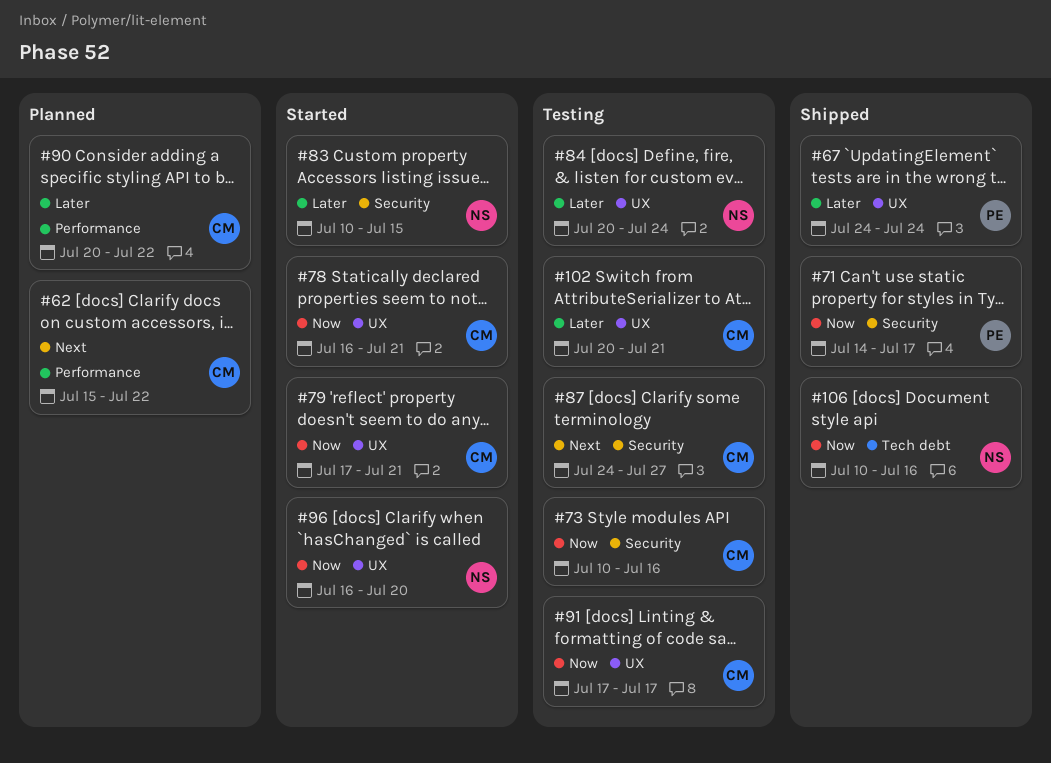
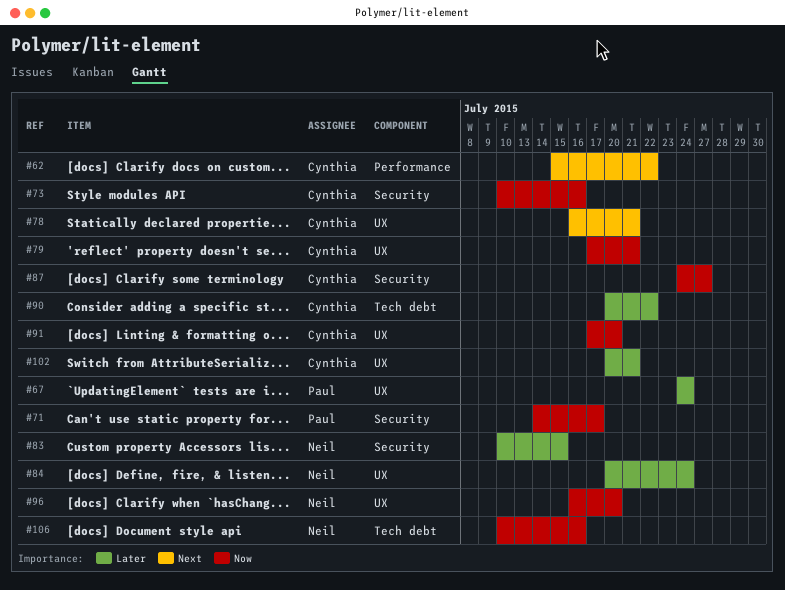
#78, priority: Now -> Next
#87, priority: Next -> Now
#90, label: Performance -> Tech debt
#91, due: Jul 17 -> Jul 20

